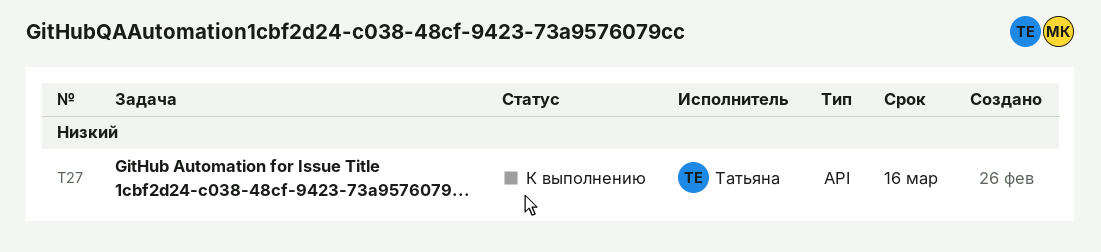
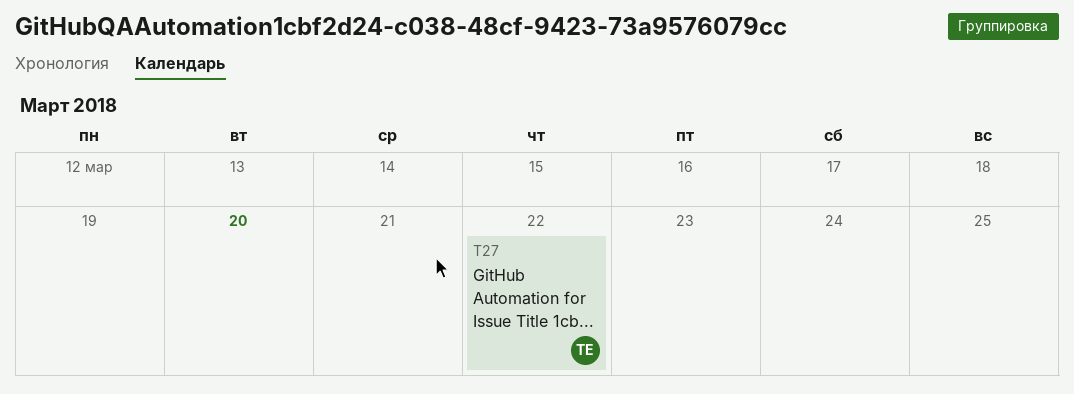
T27, due: Mar 16 -> Mar 22

